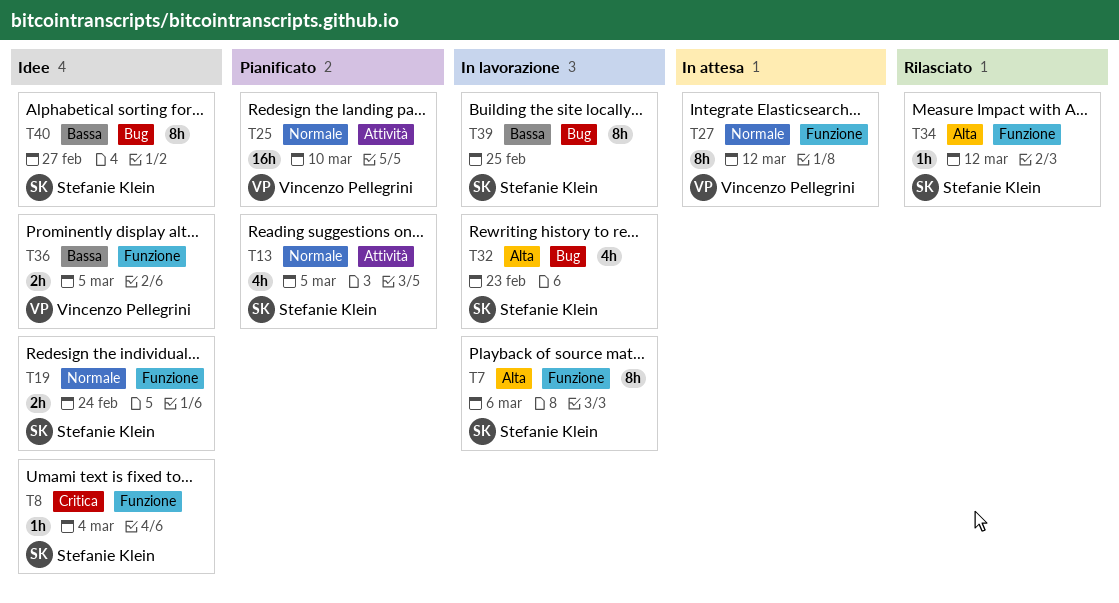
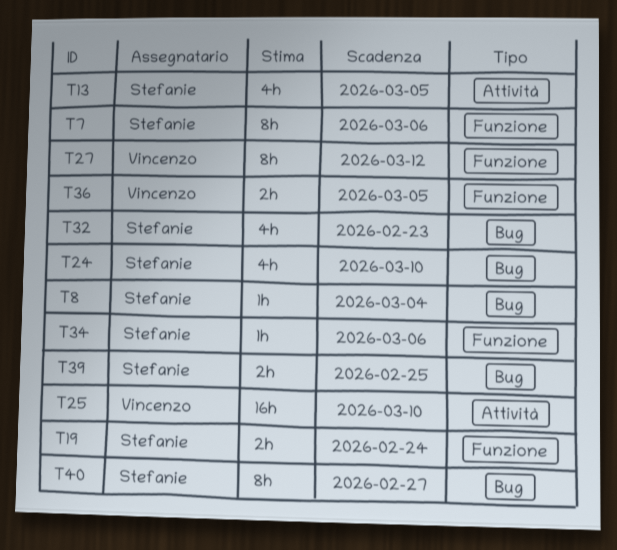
T8, label: Funzione -> Bug
T24: none -> present
T34, due: Mar 12 -> Mar 6
T39, estimate: 8h -> 2h

